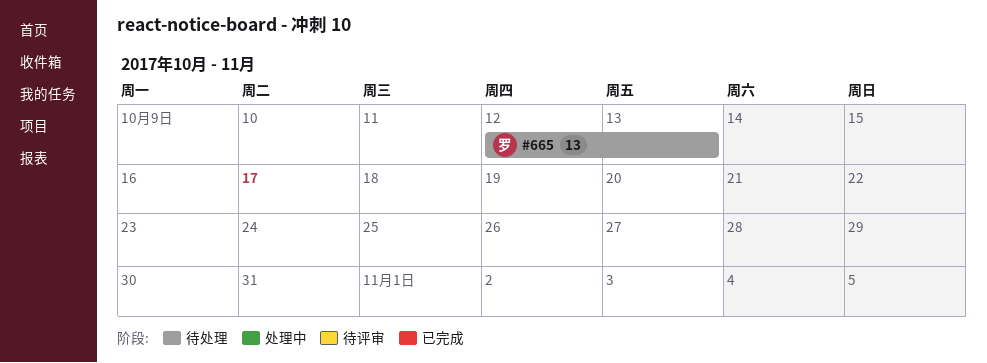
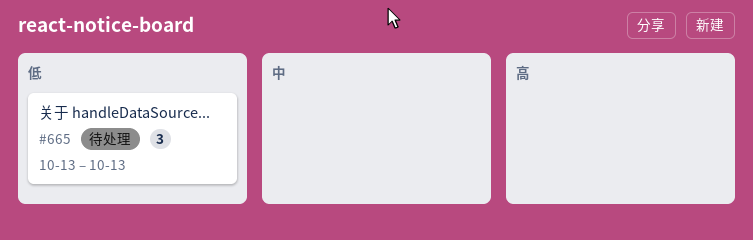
#665, estimate: 13 -> 3
#665, start: Oct 12 -> Oct 13

